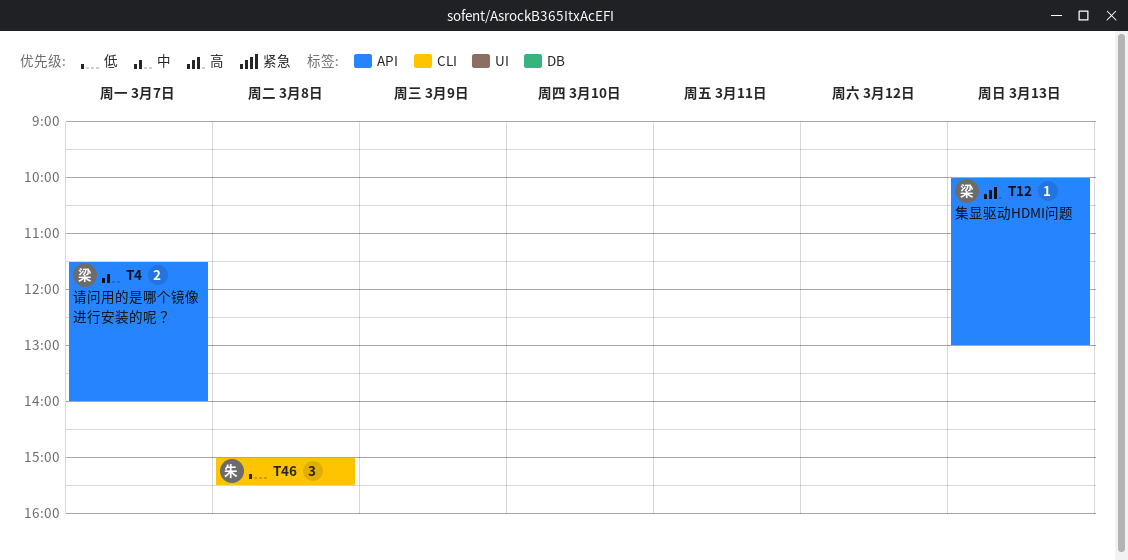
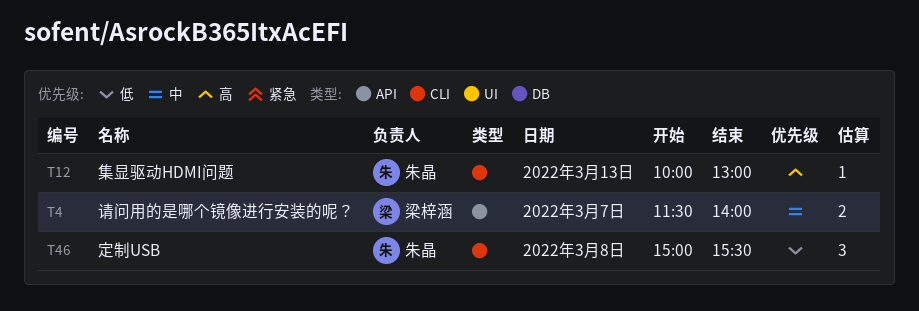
T12, owner: 梁梓涵 -> 朱晶
T12, label: API -> CLI

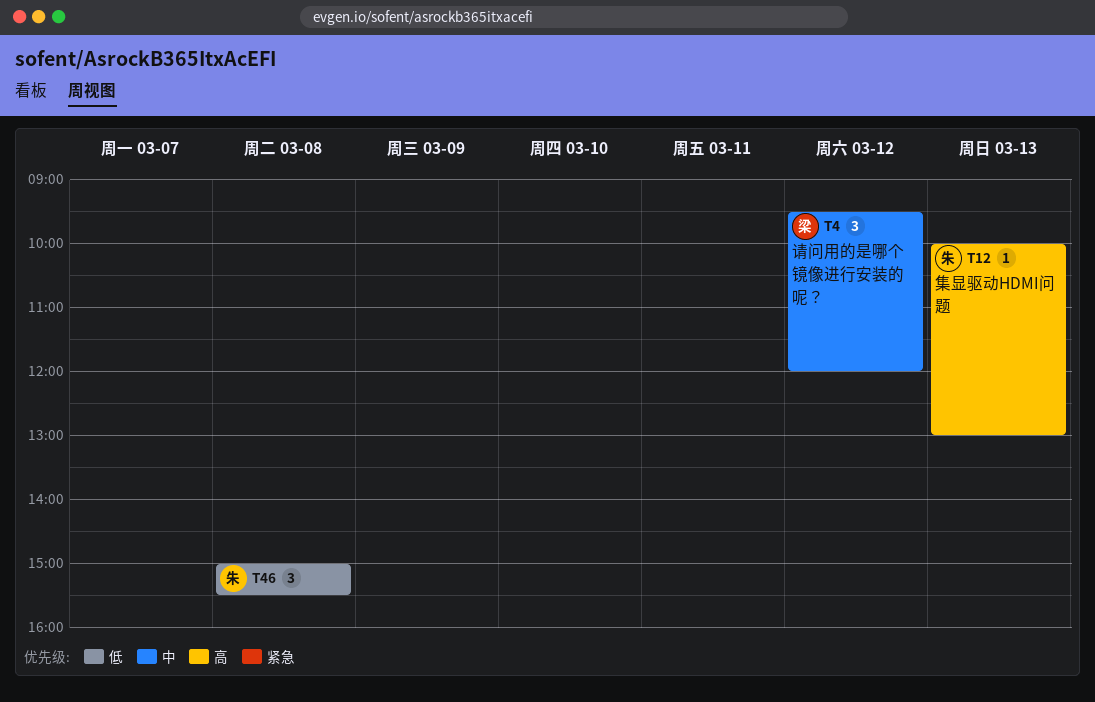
T4, estimate: 2 -> 3
T4, day: Mar 7 -> Mar 12
T4, begins: 11:30 -> 09:30
T4, ends: 14:00 -> 12:00

